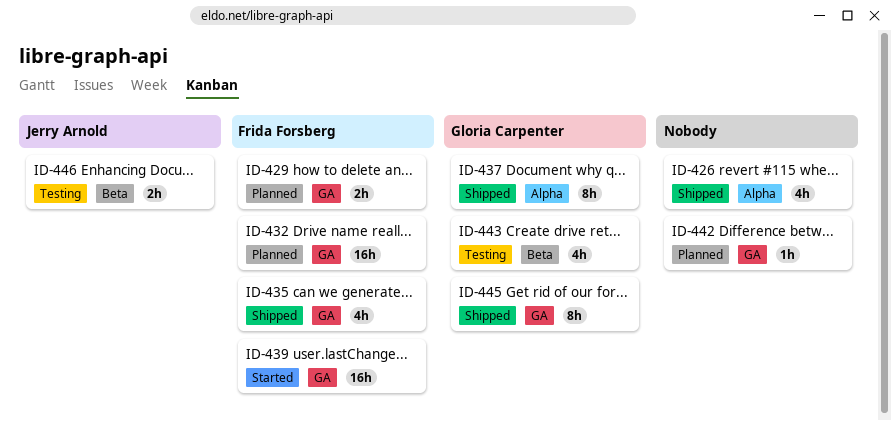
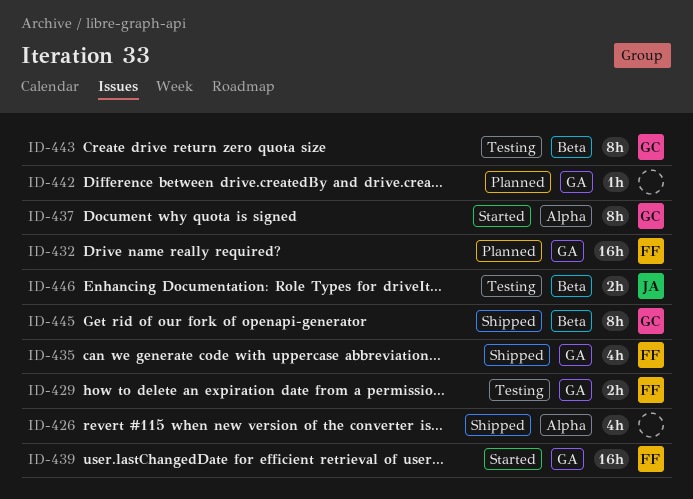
ID-429, status: Planned -> Testing
ID-437, status: Shipped -> Started
ID-443, estimate: 4h -> 8h
ID-445, label: GA -> Beta

